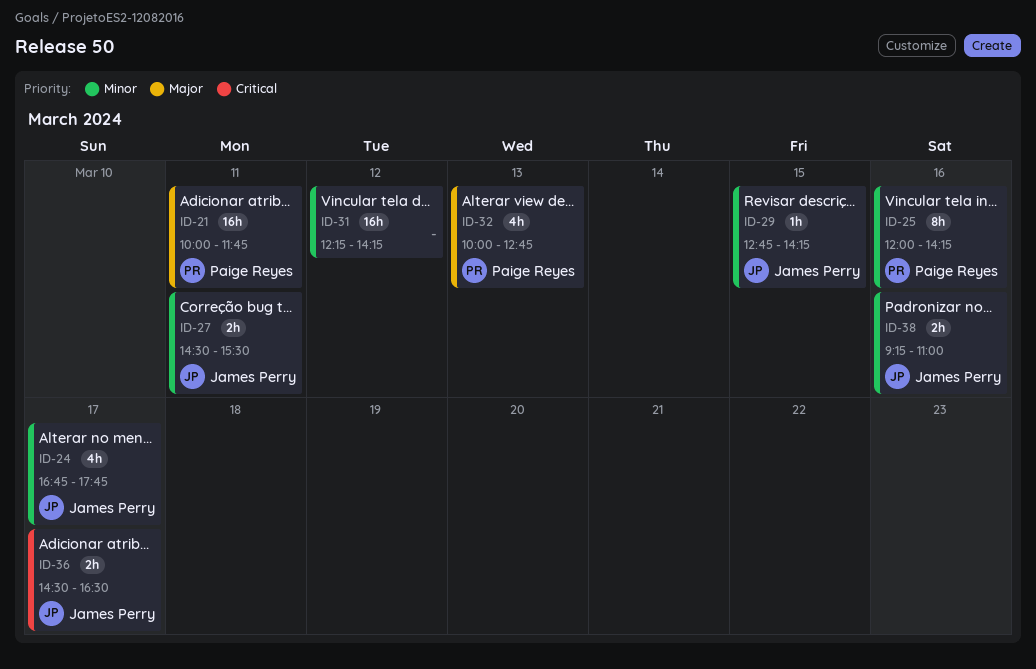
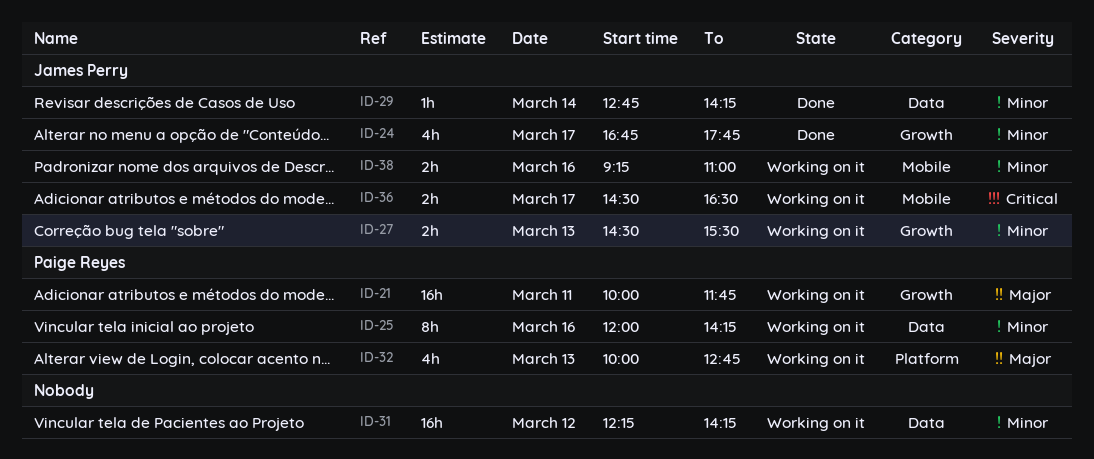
ID-27, day: Mar 11 -> Mar 13
ID-29, day: Mar 15 -> Mar 14

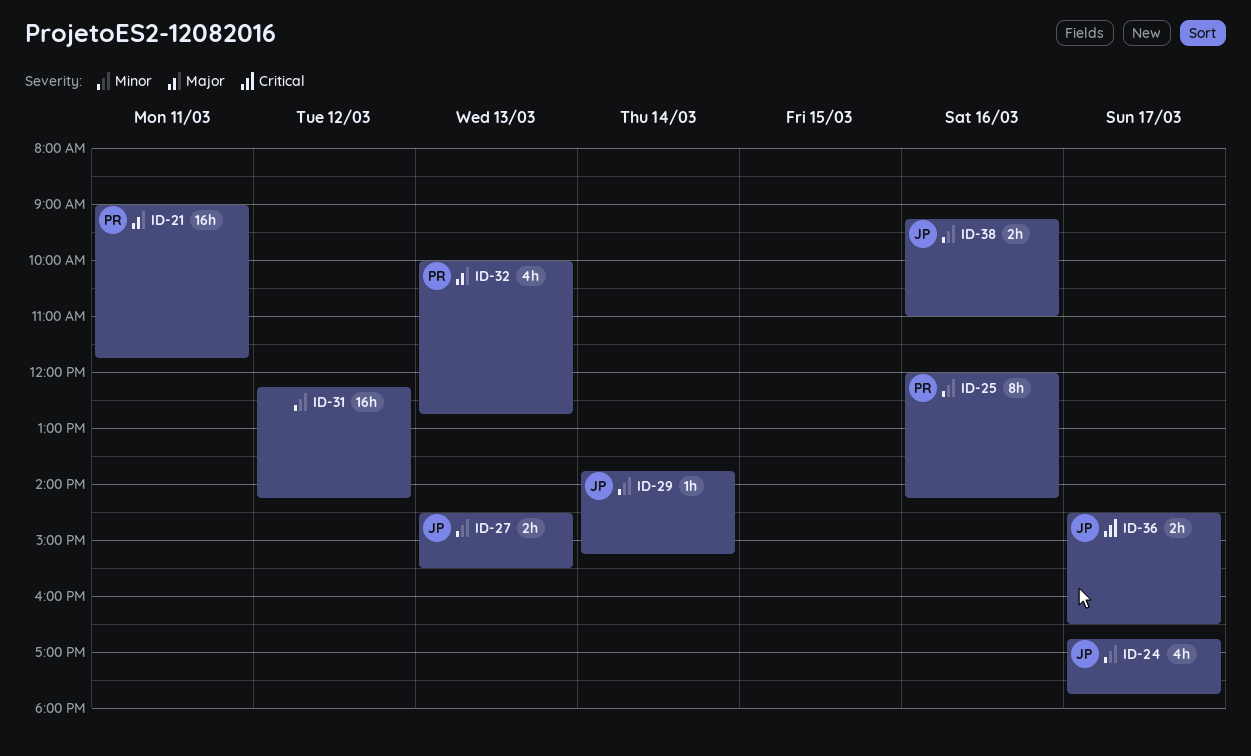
ID-21, begins: 10:00 -> 09:00
ID-29, begins: 12:45 -> 13:45
ID-29, ends: 14:15 -> 15:15

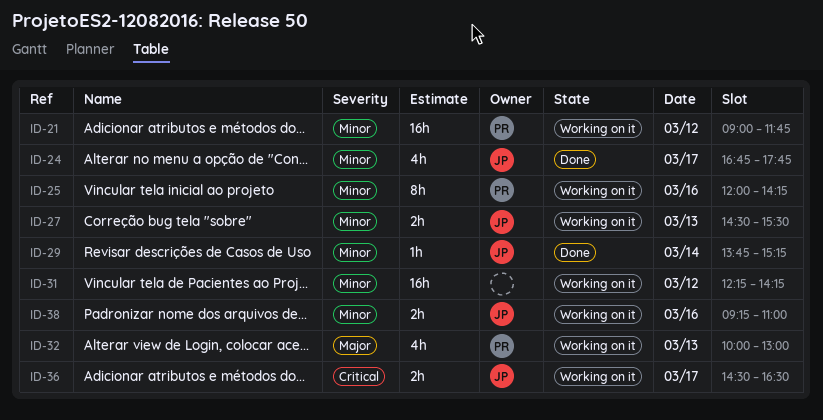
ID-21, priority: Major -> Minor
ID-21, day: Mar 11 -> Mar 12
ID-32, ends: 12:45 -> 13:00

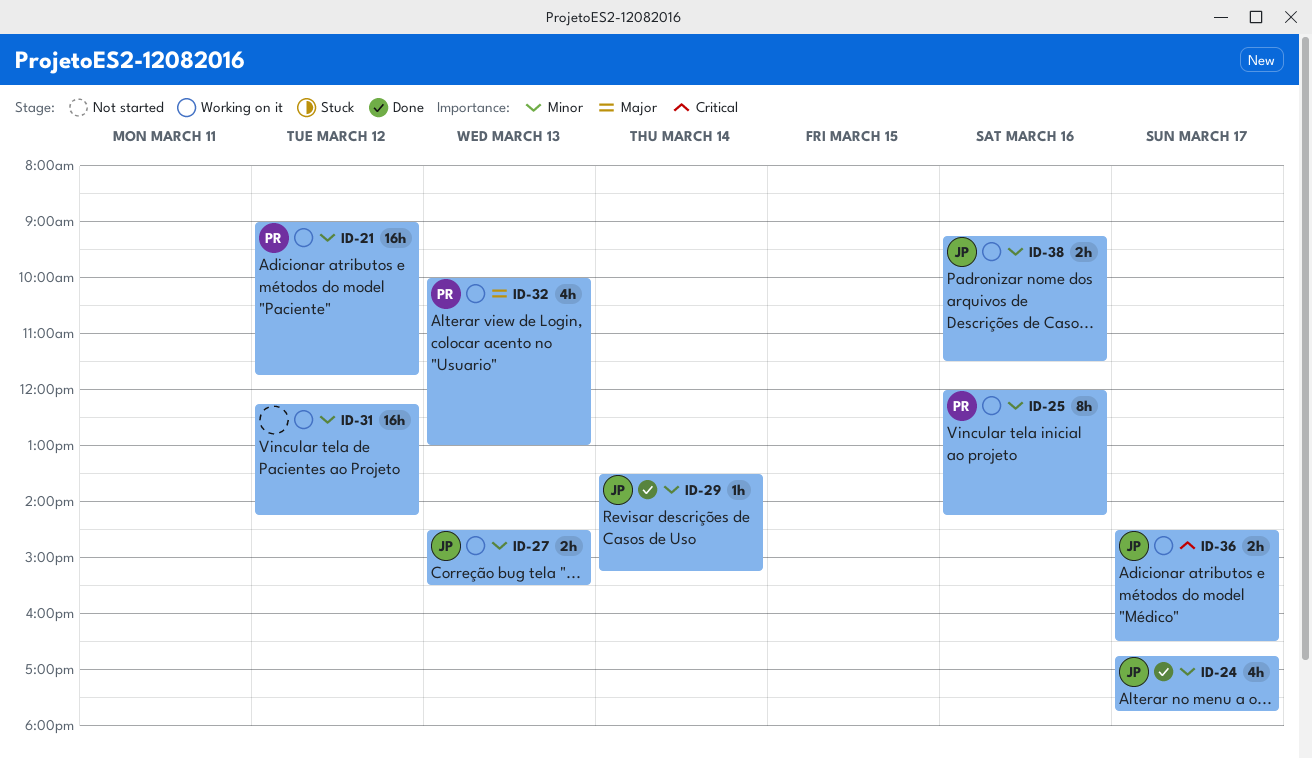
ID-29, begins: 13:45 -> 13:30
ID-38, ends: 11:00 -> 11:30

